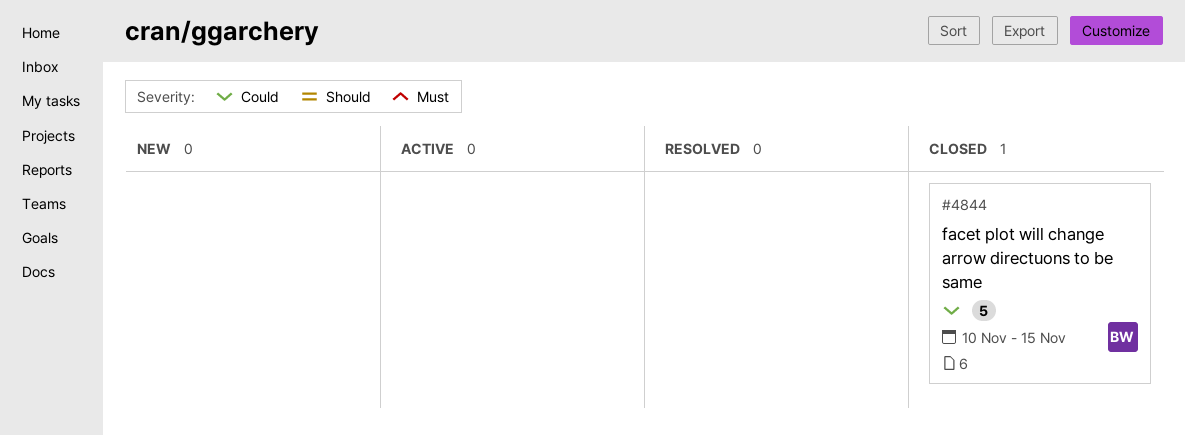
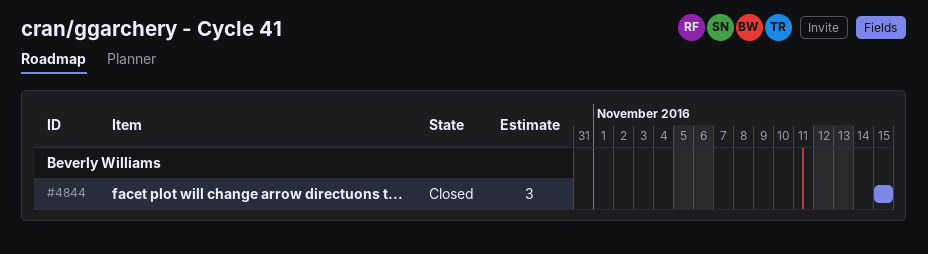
#4844, estimate: 5 -> 3
#4844, start: Nov 10 -> Nov 15

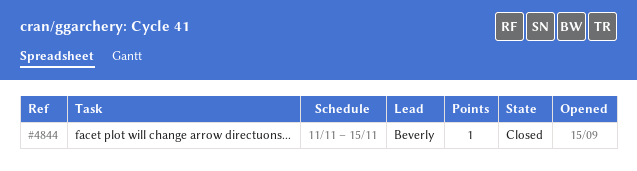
#4844, estimate: 3 -> 1
#4844, start: Nov 15 -> Nov 11

